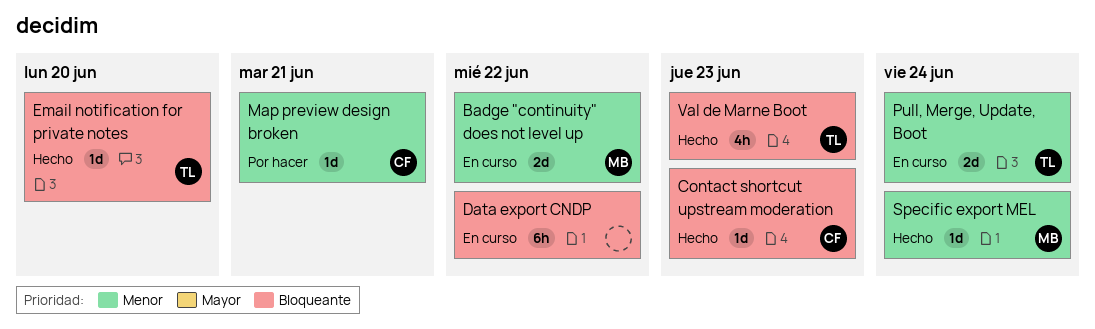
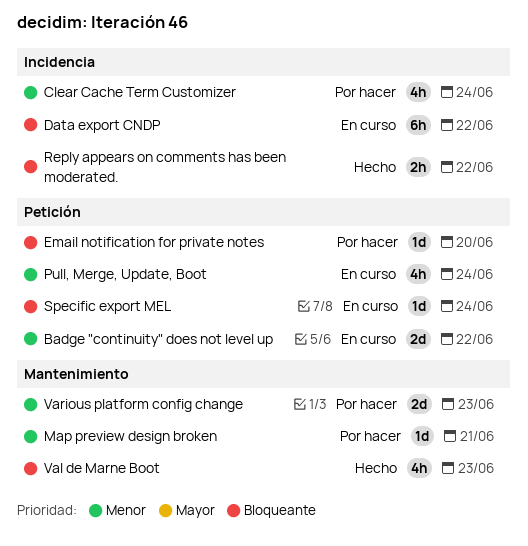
Clear Cache Term Customizer: none -> present
Contact shortcut upstream moderation: present -> none
Email notification for private notes, status: Hecho -> Por hacer
Pull, Merge, Update, Boot, estimate: 2d -> 4h
Reply appears on comments has been moderated.: none -> present
Specific export MEL, status: Hecho -> En curso
Specific export MEL, priority: Menor -> Bloqueante
Various platform config change: none -> present

